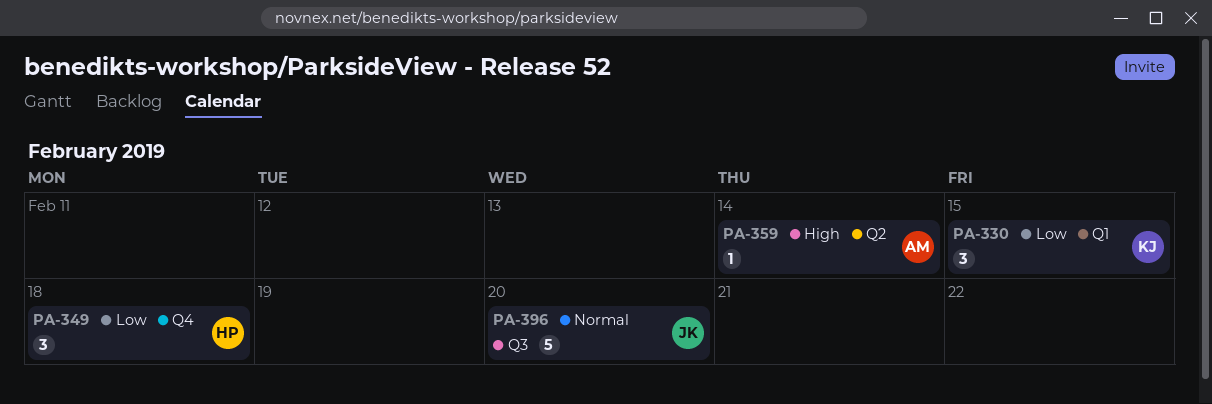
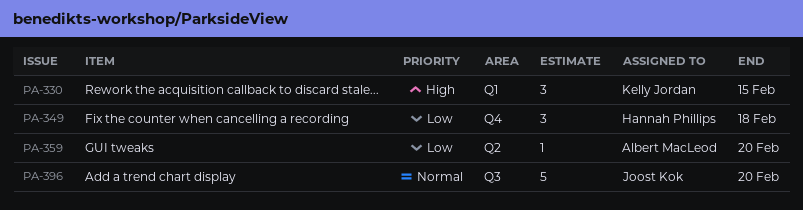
PA-330, priority: Low -> High
PA-359, priority: High -> Low
PA-359, due: Feb 14 -> Feb 20

